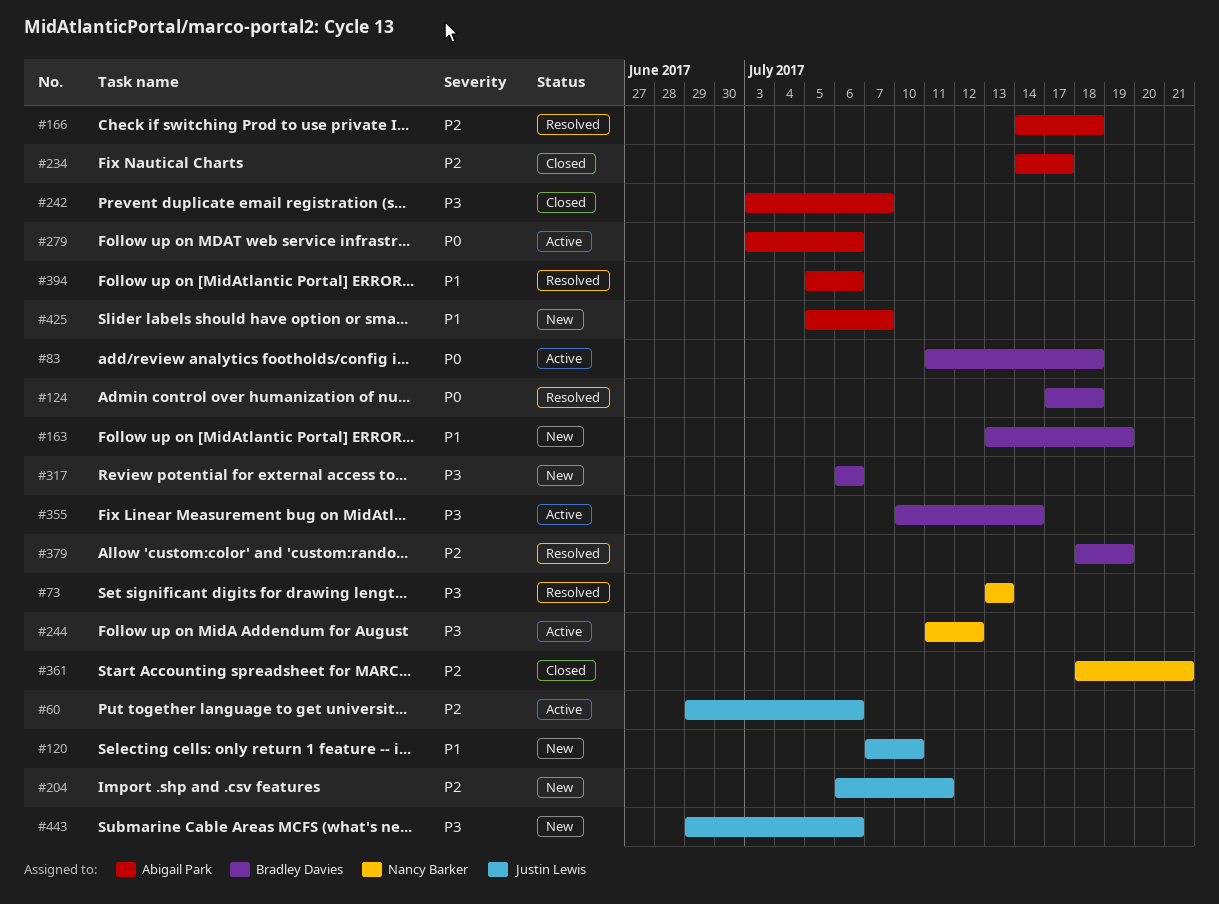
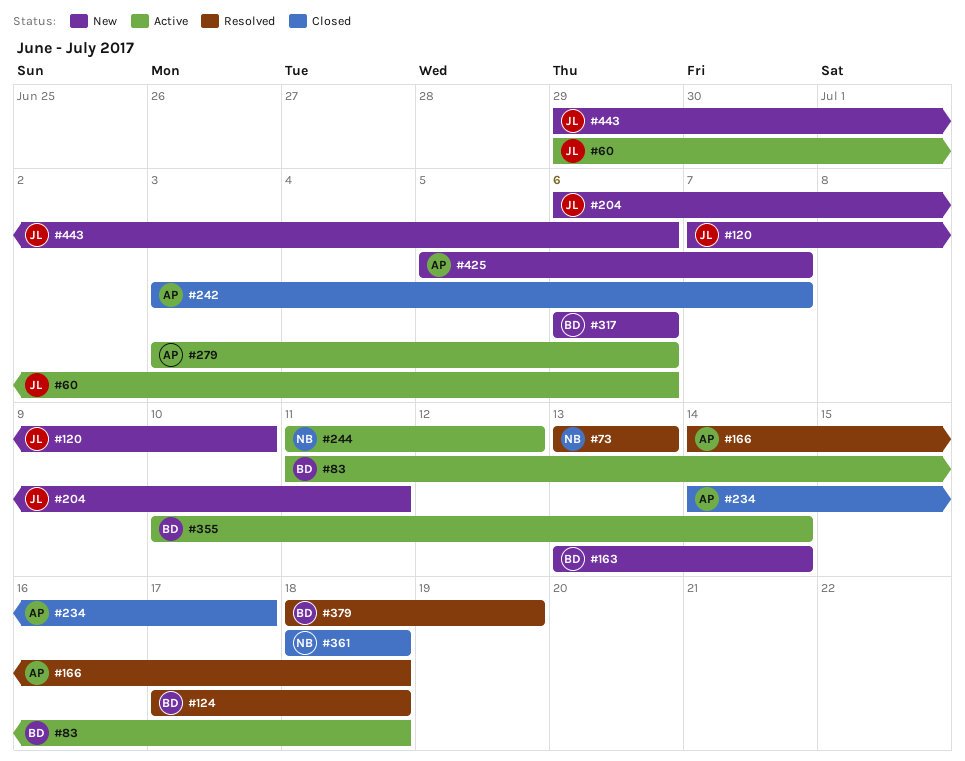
#163, due: Jul 19 -> Jul 14
#361, due: Jul 21 -> Jul 18
#394: present -> none

